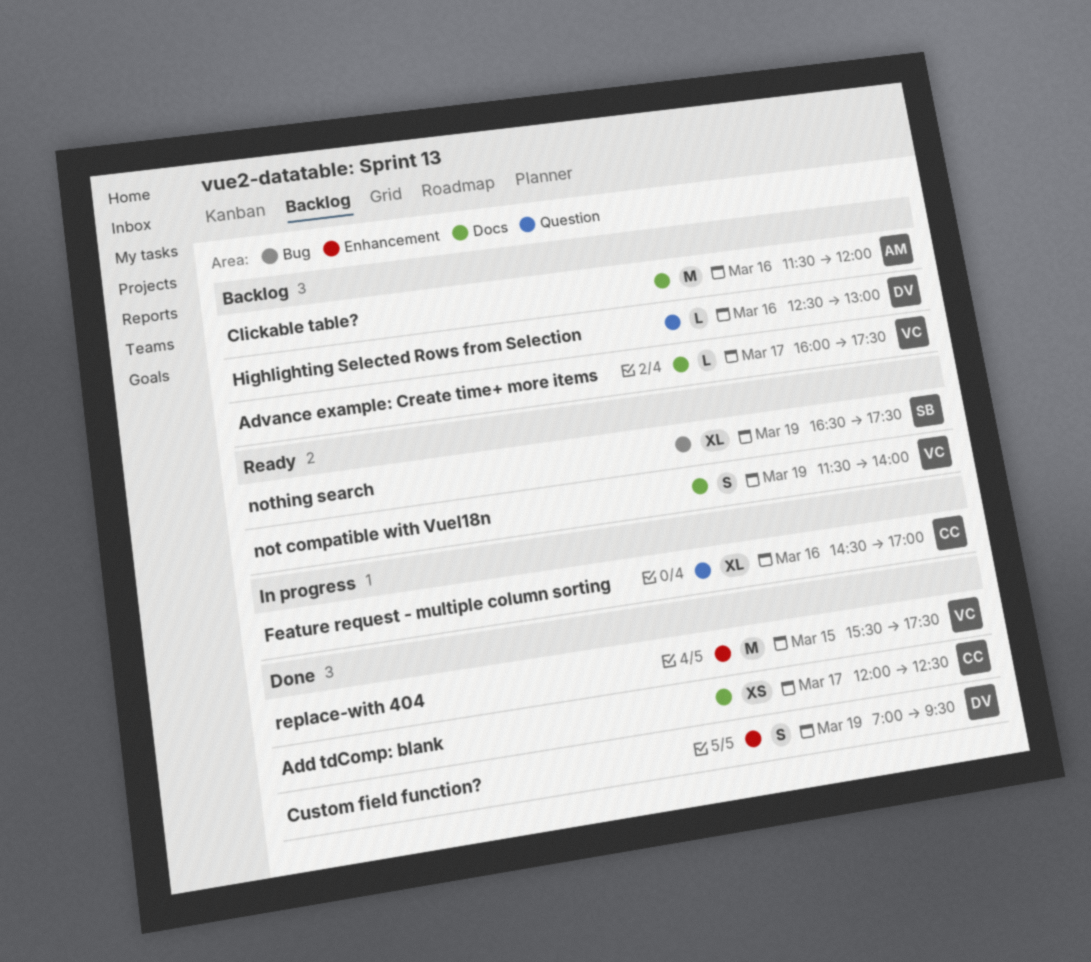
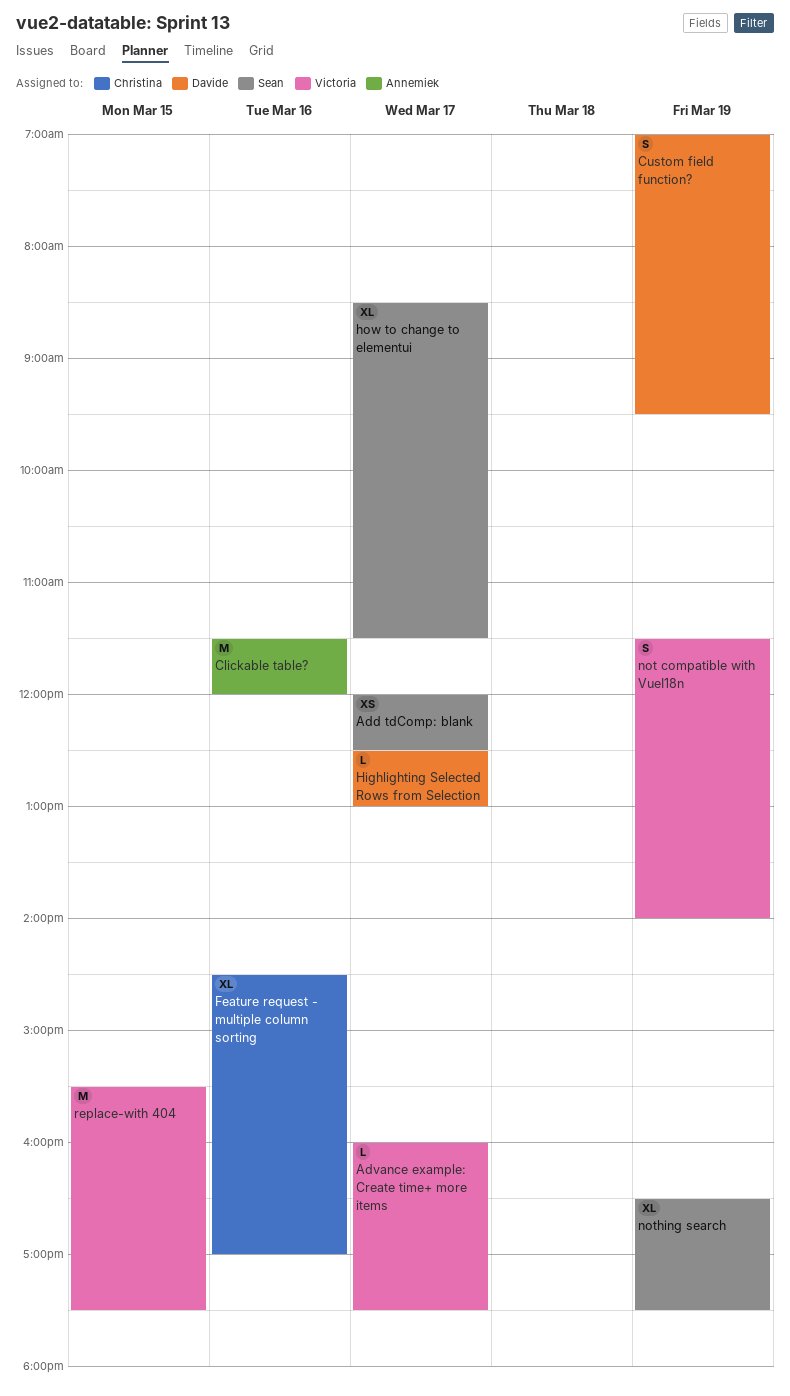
Add tdComp: blank, owner: Christina -> Sean
Highlighting Selected Rows from Selection, day: Mar 16 -> Mar 17
how to change to elementui: none -> present

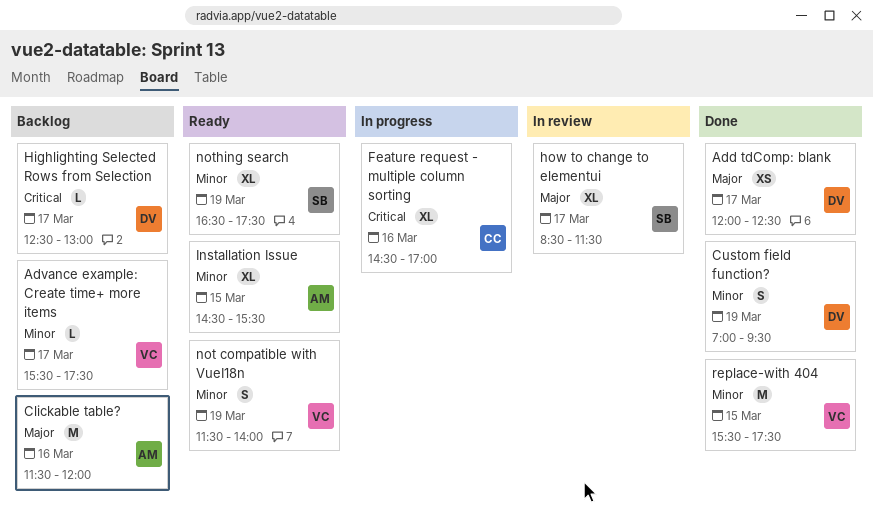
Add tdComp: blank, owner: Sean -> Davide
Advance example: Create time+ more items, begins: 16:00 -> 15:30
Installation Issue: none -> present

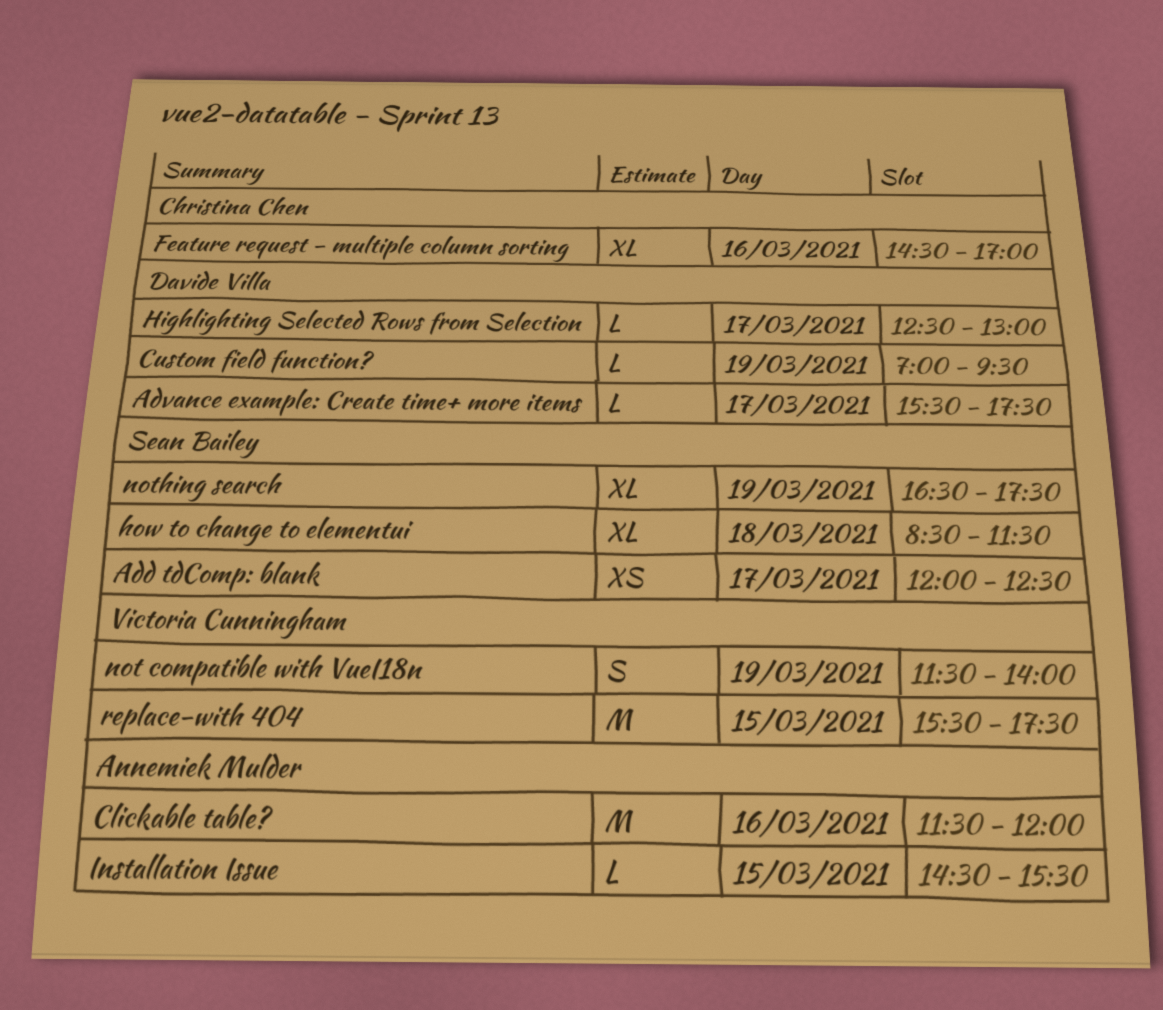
Add tdComp: blank, owner: Davide Villa -> Sean Bailey
Advance example: Create time+ more items, owner: Victoria Cunningham -> Davide Villa
Custom field function?, estimate: S -> L
how to change to elementui, day: Mar 17 -> Mar 18
Installation Issue, estimate: XL -> L

